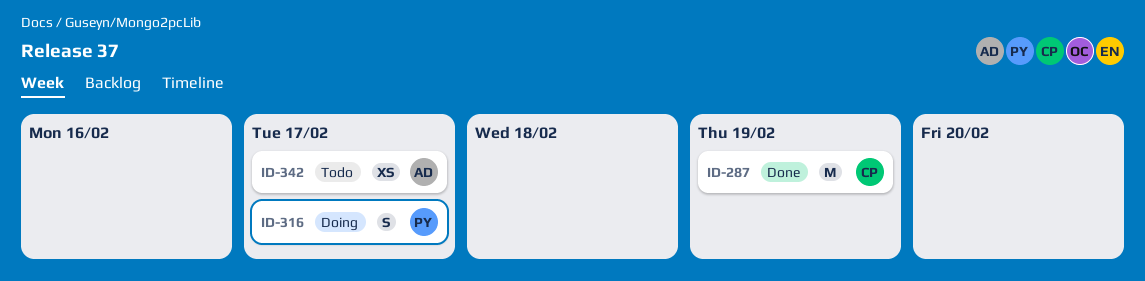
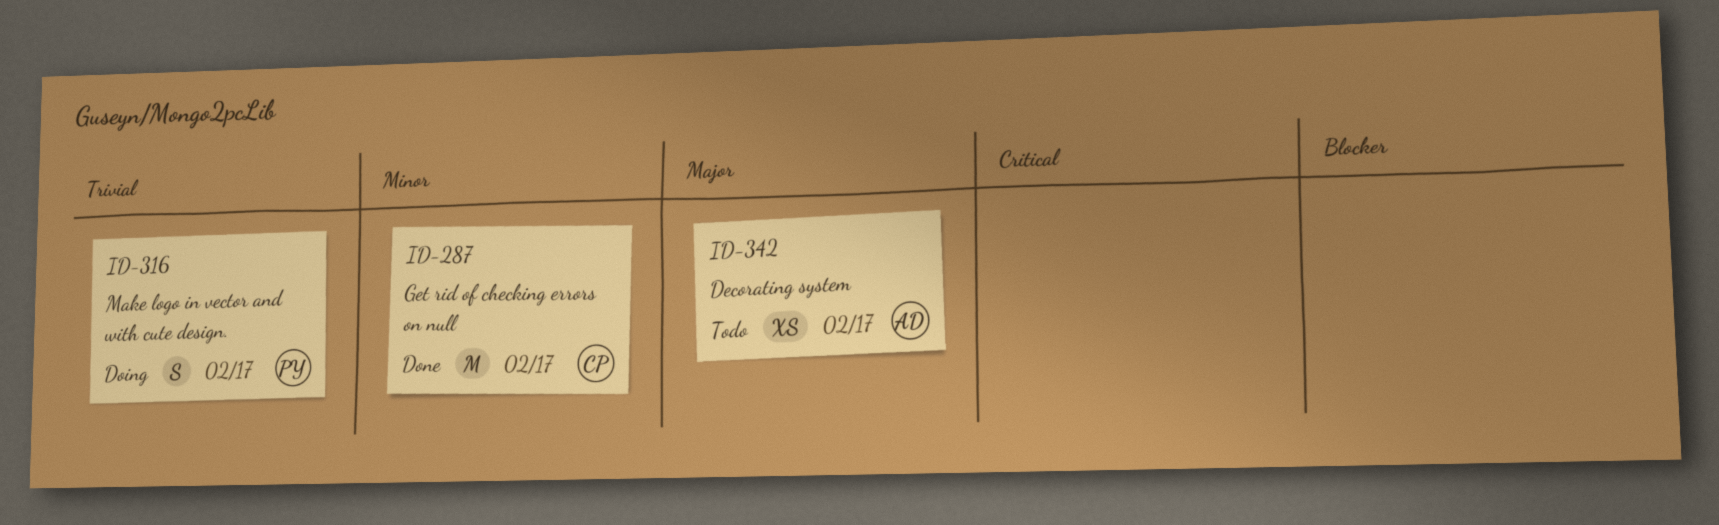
ID-287, due: Feb 19 -> Feb 17

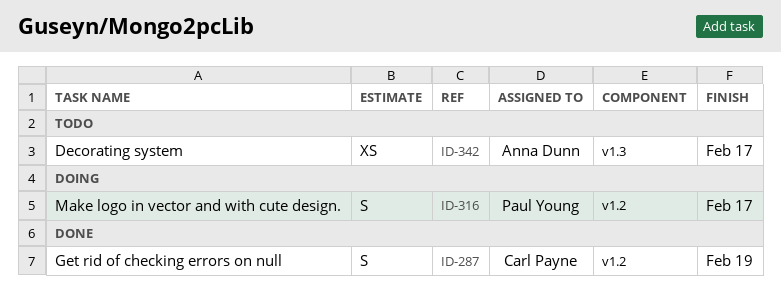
ID-287, estimate: M -> S
ID-287, due: Feb 17 -> Feb 19

